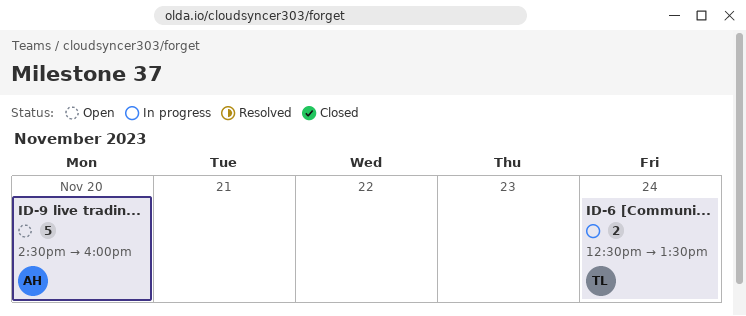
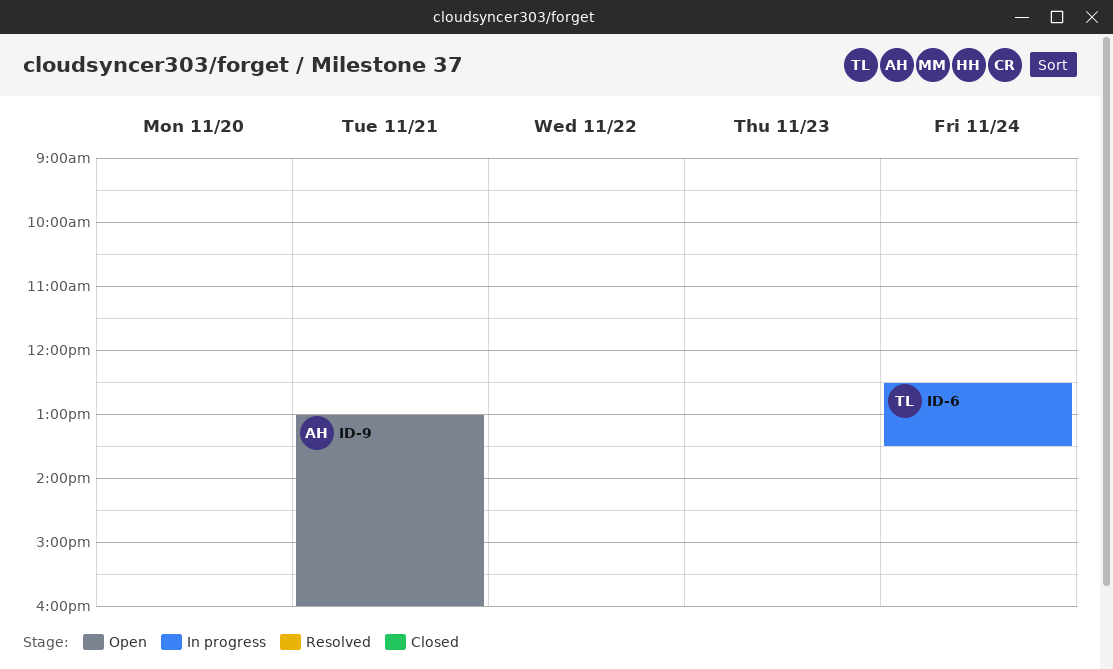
ID-9, day: Nov 20 -> Nov 21
ID-9, begins: 14:30 -> 13:00

